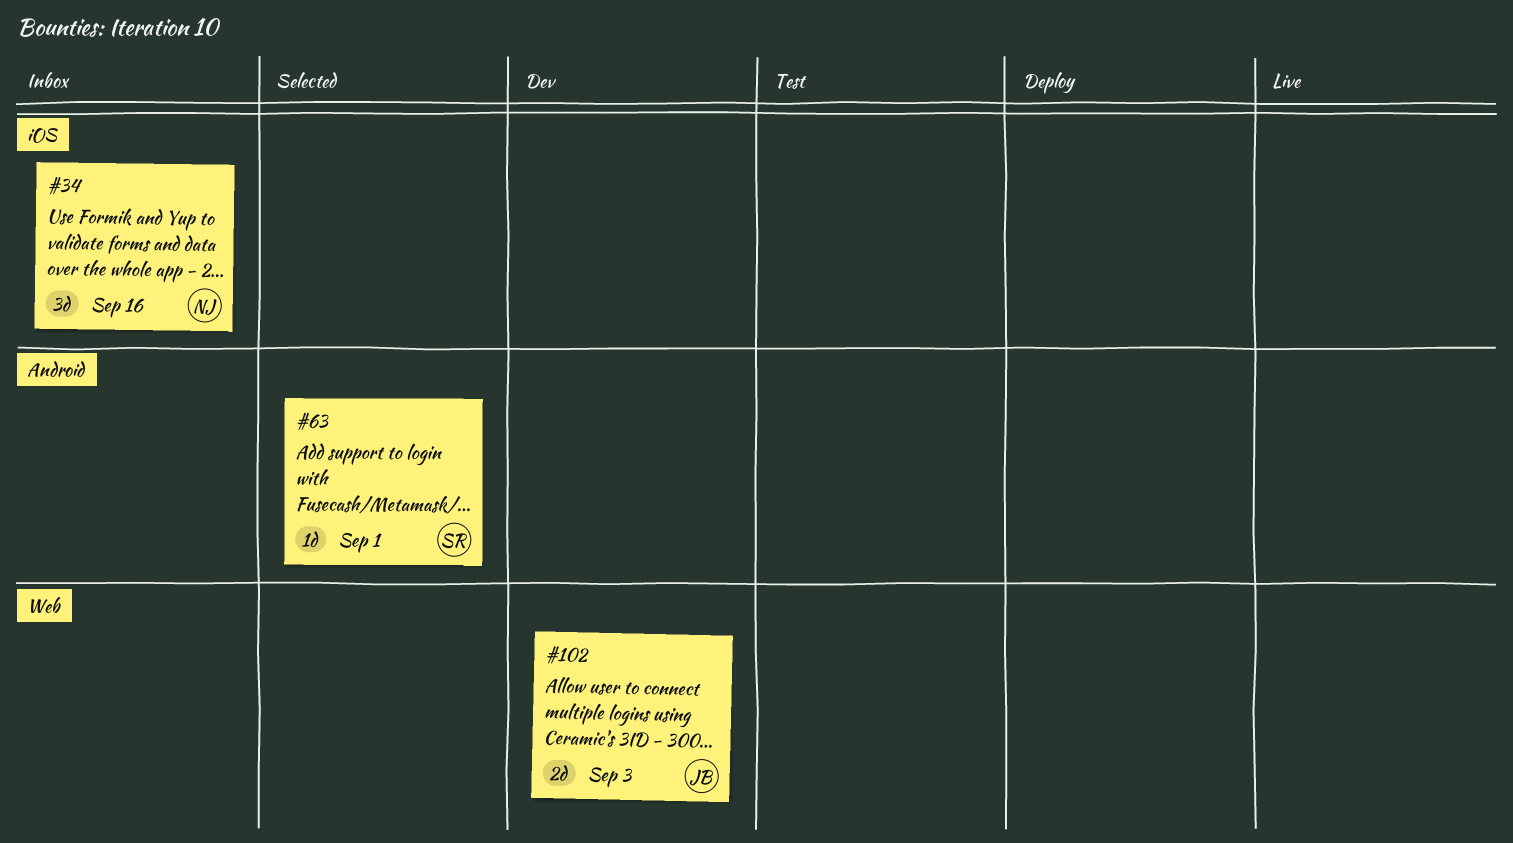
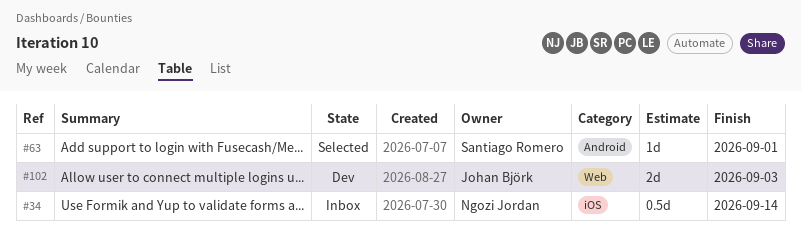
#34, estimate: 3d -> 0.5d
#34, due: Sep 16 -> Sep 14

